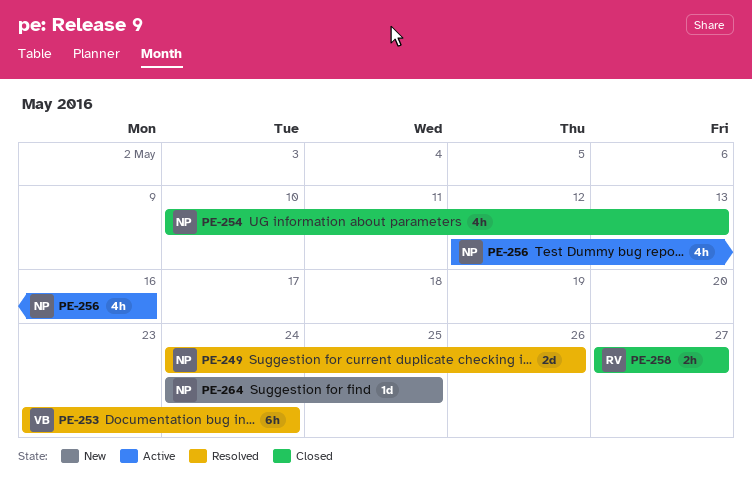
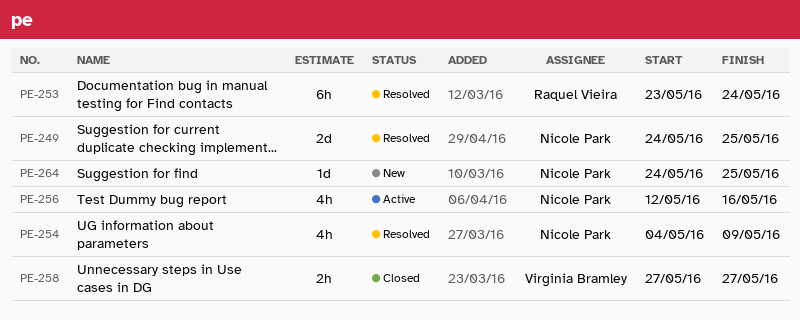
PE-249, due: May 26 -> May 25
PE-253, owner: Virginia Bramley -> Raquel Vieira
PE-254, status: Closed -> Resolved
PE-254, start: May 10 -> May 4
PE-254, due: May 13 -> May 9
PE-258, owner: Raquel Vieira -> Virginia Bramley

